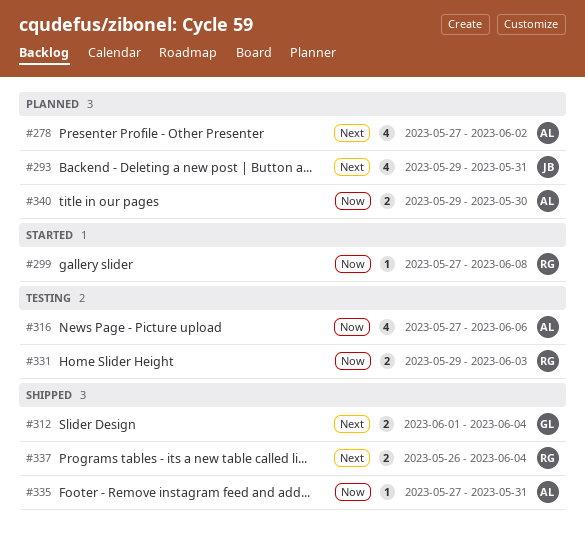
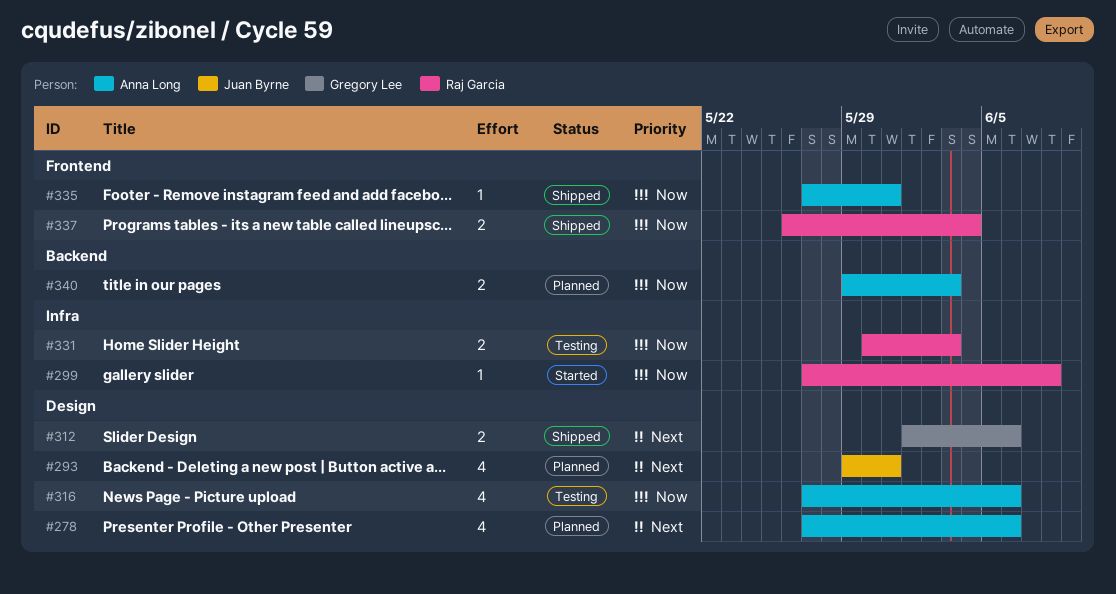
#278, due: Jun 2 -> Jun 6
#312, due: Jun 4 -> Jun 6
#331, start: May 29 -> May 30
#337, priority: Next -> Now
#340, due: May 30 -> Jun 3

